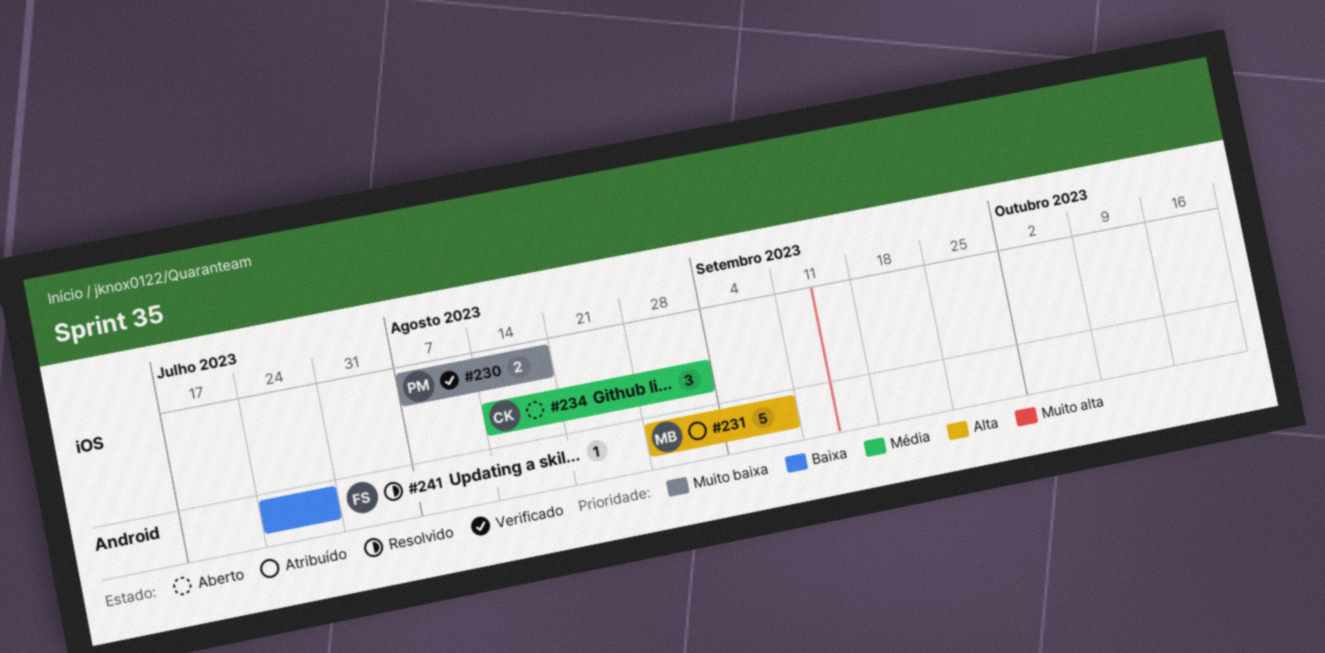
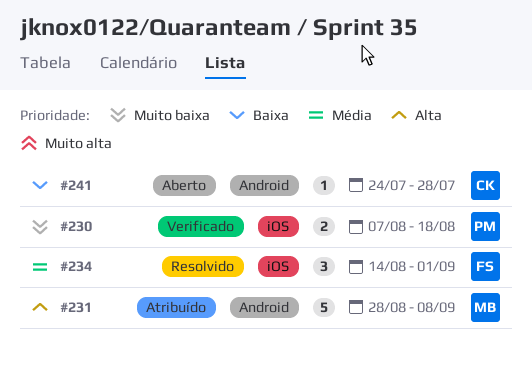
#234, status: Aberto -> Resolvido
#234, owner: CK -> FS
#241, status: Resolvido -> Aberto
#241, owner: FS -> CK

